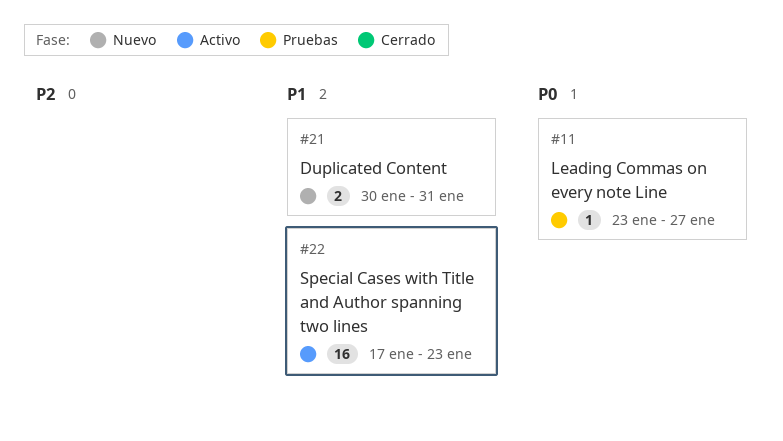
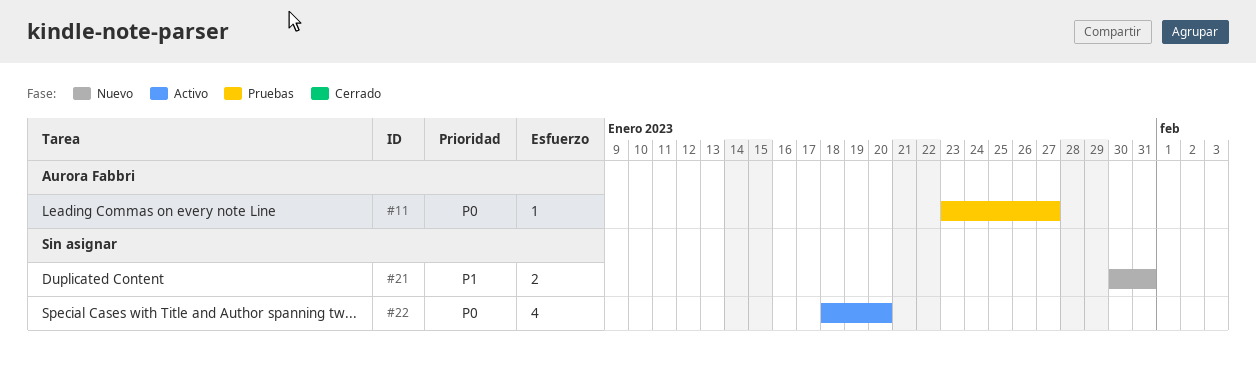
#22, priority: P1 -> P0
#22, estimate: 16 -> 4
#22, start: Jan 17 -> Jan 18
#22, due: Jan 23 -> Jan 20

